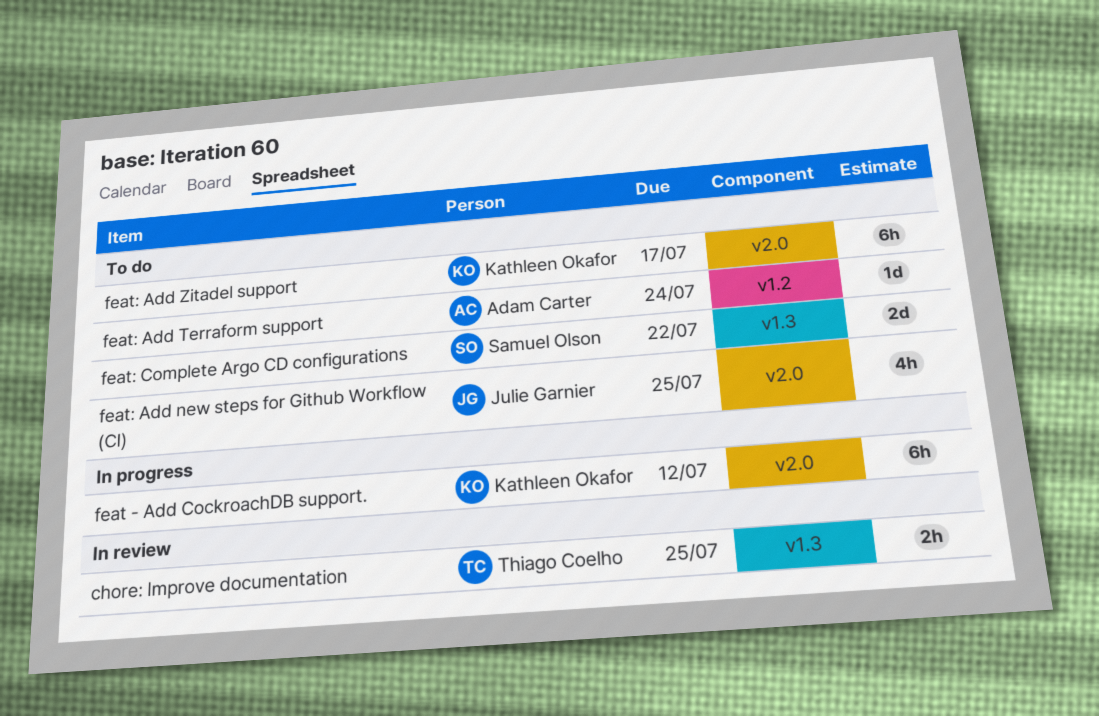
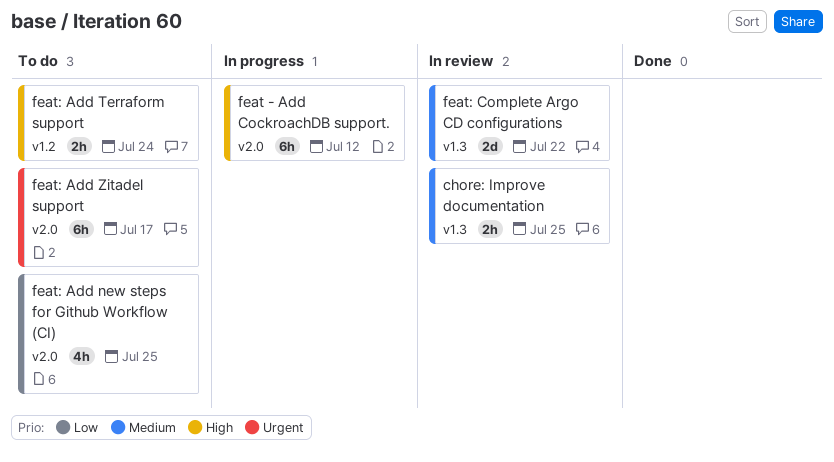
feat: Add Terraform support, estimate: 1d -> 2h
feat: Complete Argo CD configurations, status: To do -> In review

